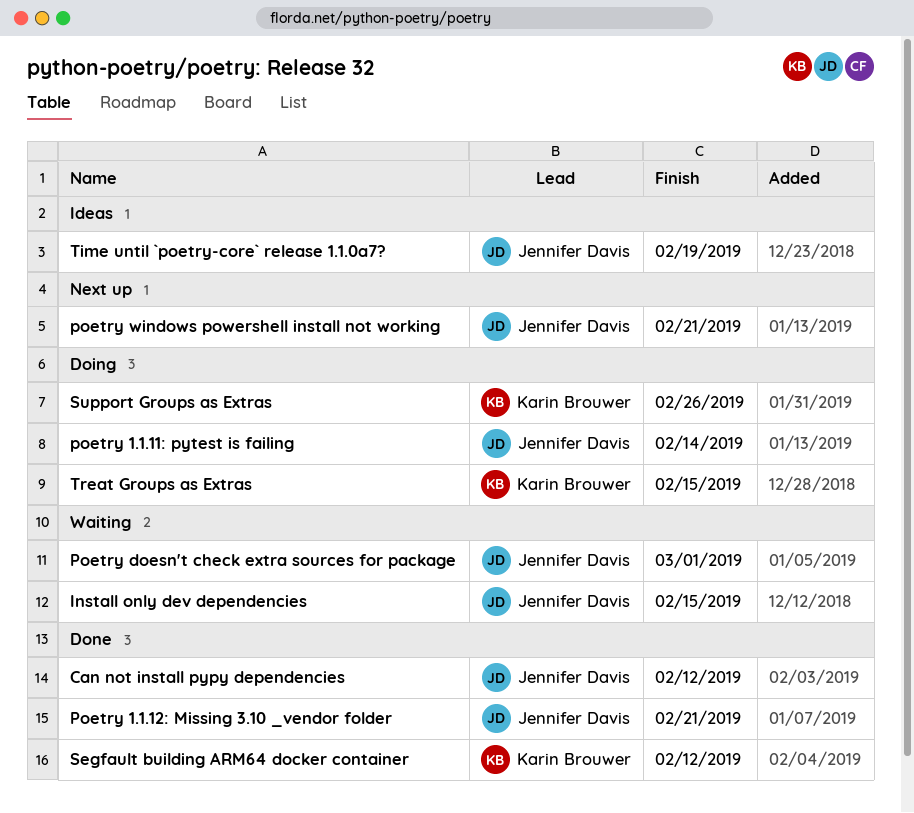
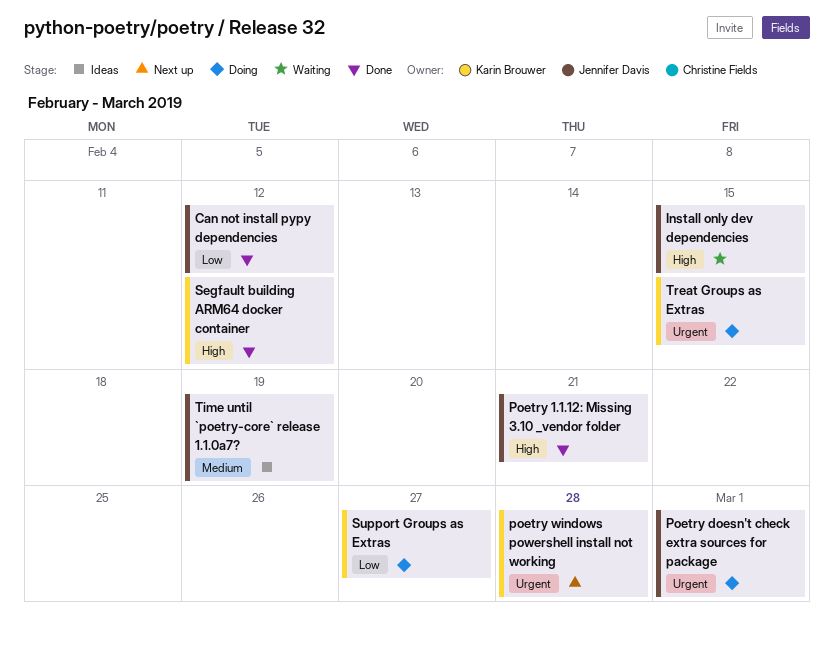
poetry 1.1.11: pytest is failing: present -> none
Poetry doesn't check extra sources for package, status: Waiting -> Doing
poetry windows powershell install not working, owner: Jennifer Davis -> Karin Brouwer
poetry windows powershell install not working, due: Feb 21 -> Feb 28
Support Groups as Extras, due: Feb 26 -> Feb 27

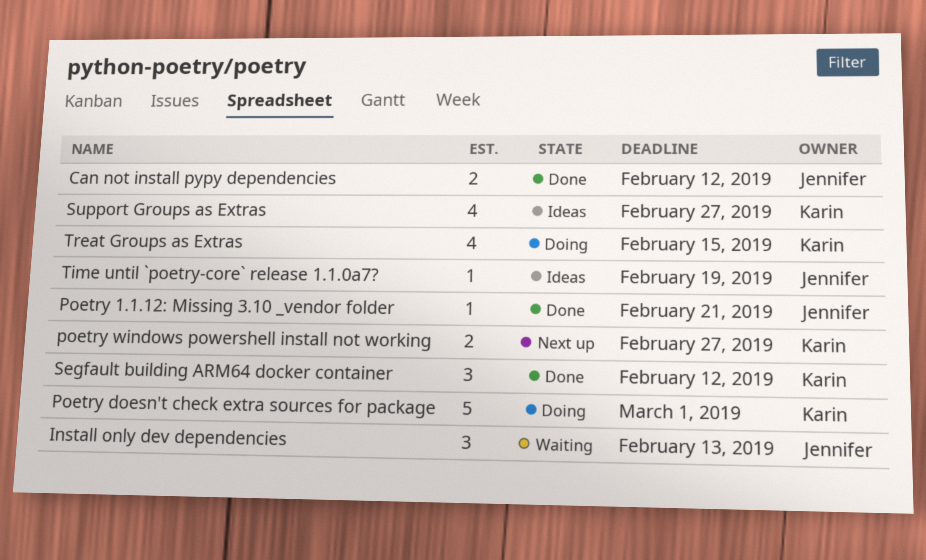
Install only dev dependencies, due: Feb 15 -> Feb 13
Poetry doesn't check extra sources for package, owner: Jennifer Davis -> Karin Brouwer
poetry windows powershell install not working, due: Feb 28 -> Feb 27
Support Groups as Extras, status: Doing -> Ideas

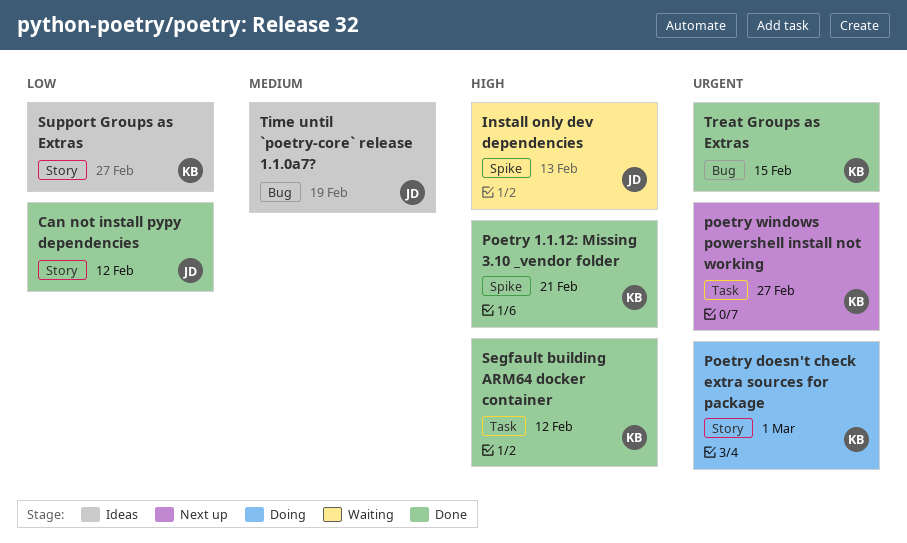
Poetry 1.1.12: Missing 3.10 _vendor folder, owner: Jennifer -> Karin
Treat Groups as Extras, status: Doing -> Done

